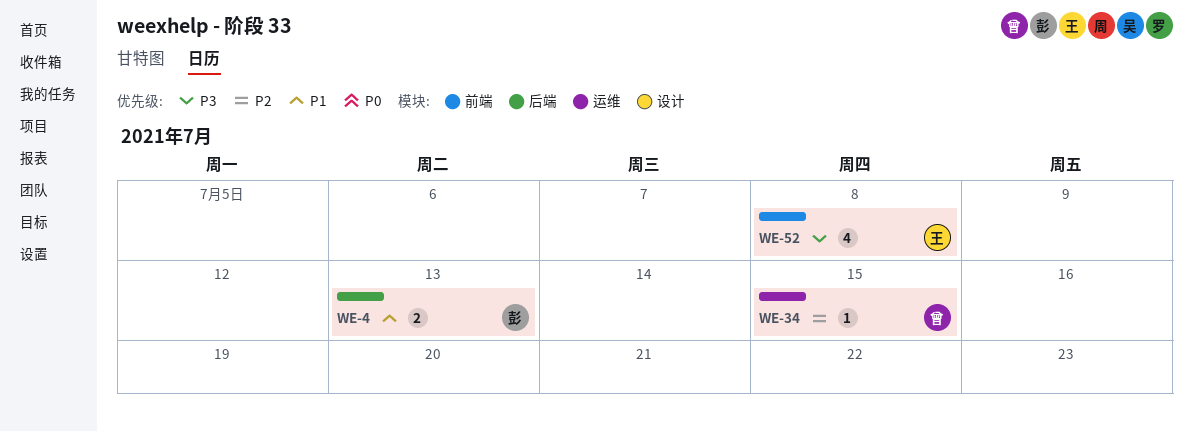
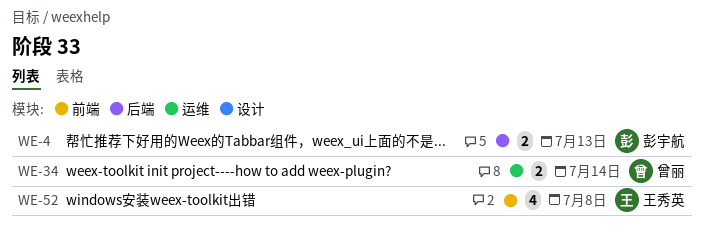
WE-34, estimate: 1 -> 2
WE-34, due: Jul 15 -> Jul 14

